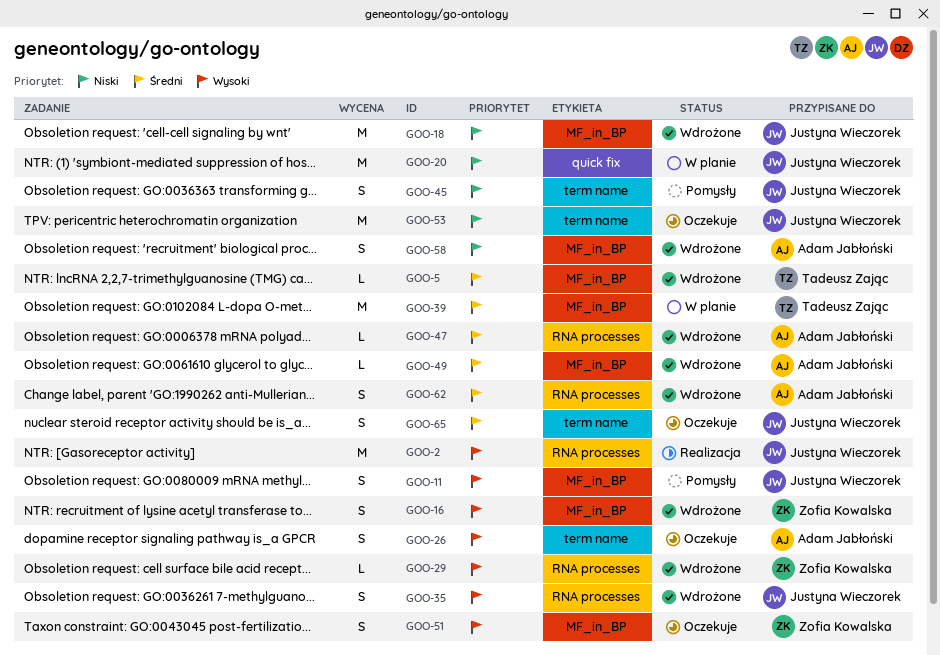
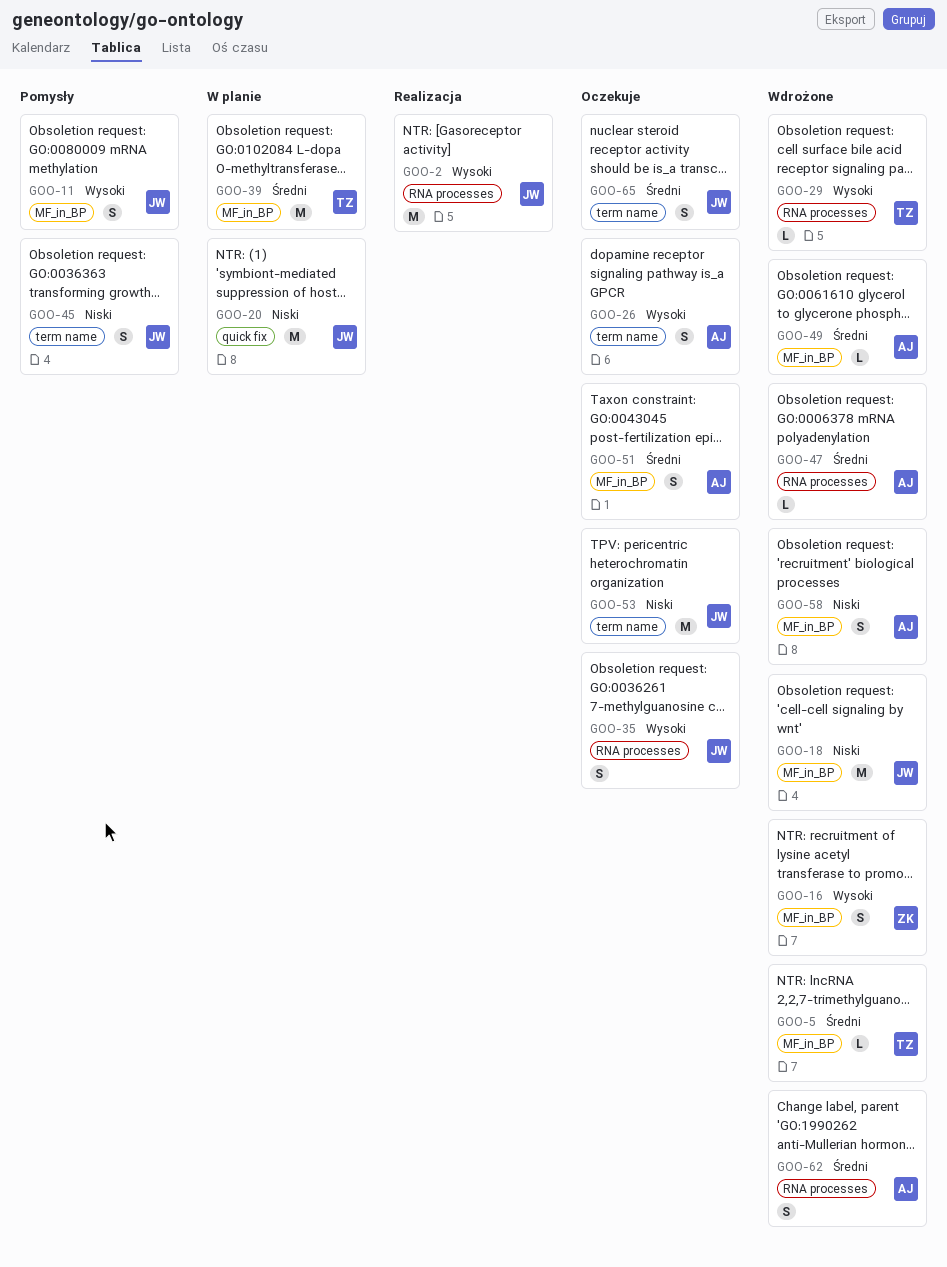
GOO-29, owner: Zofia Kowalska -> Tadeusz Zając
GOO-35, status: Wdrożone -> Oczekuje
GOO-51, owner: Zofia Kowalska -> Adam Jabłoński
GOO-51, priority: Wysoki -> Średni

